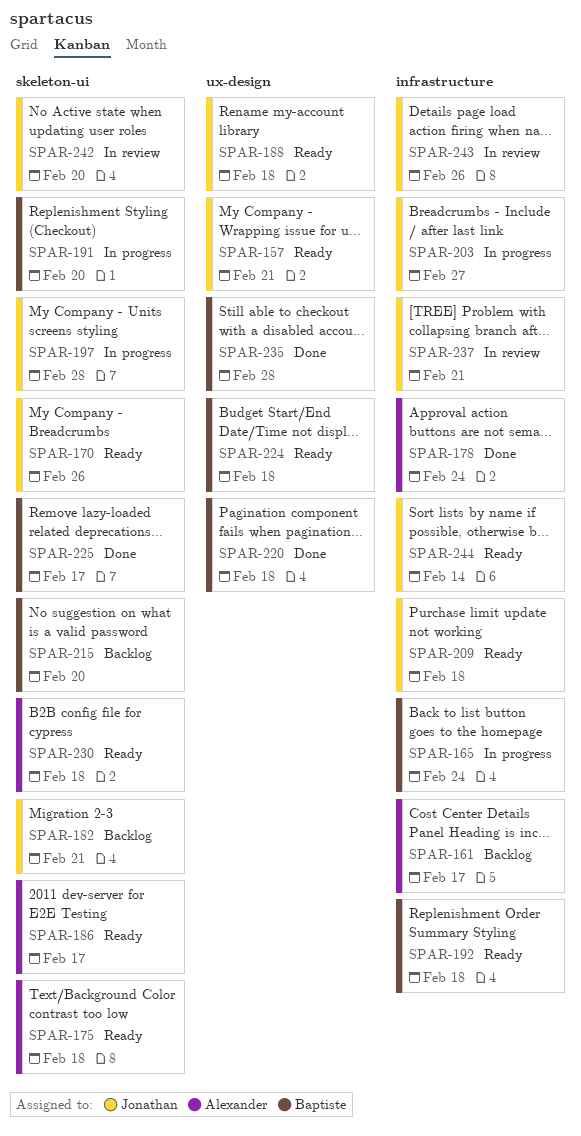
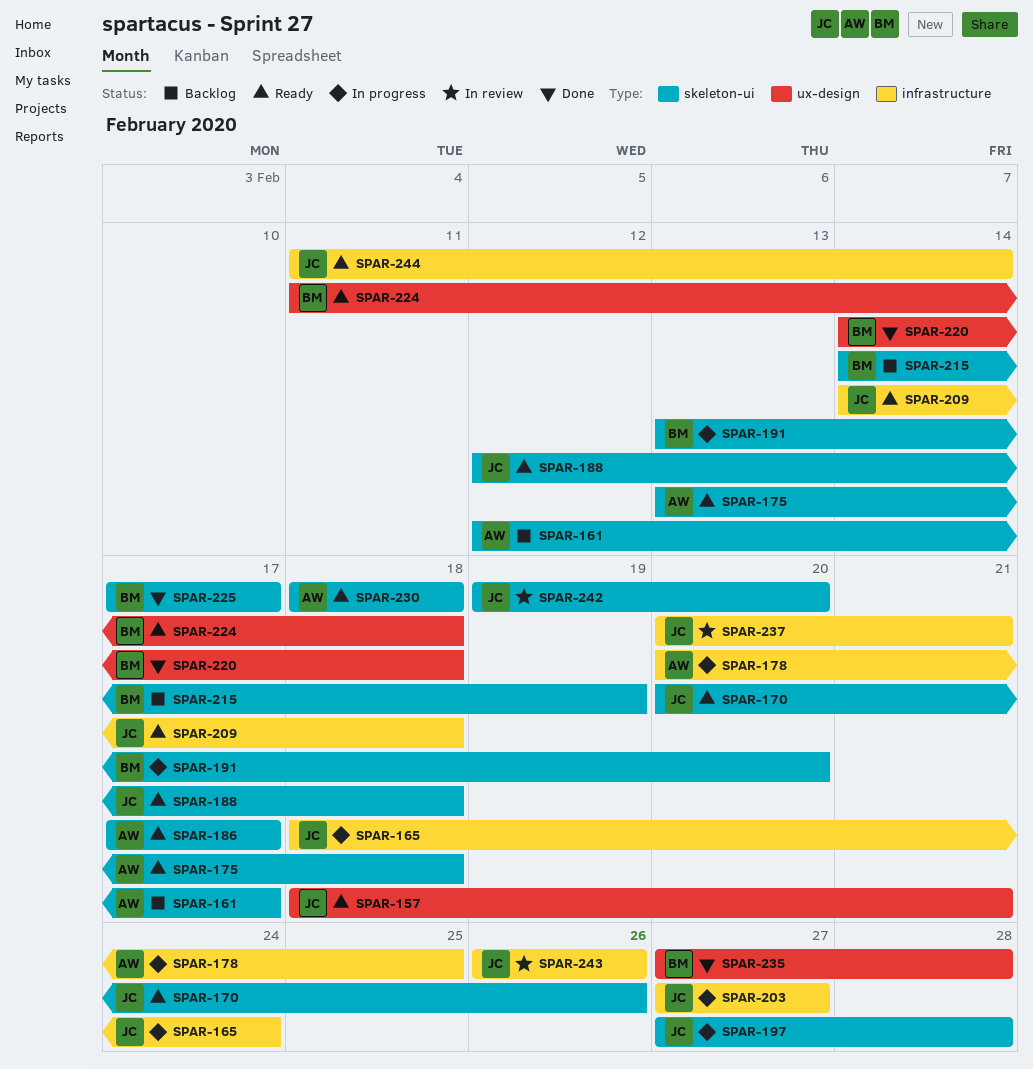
SPAR-161, label: infrastructure -> skeleton-ui
SPAR-165, owner: Baptiste -> Jonathan
SPAR-178, status: Done -> In progress
SPAR-178, due: Feb 24 -> Feb 25
SPAR-182: present -> none
SPAR-188, label: ux-design -> skeleton-ui
SPAR-192: present -> none
SPAR-215, due: Feb 20 -> Feb 19

